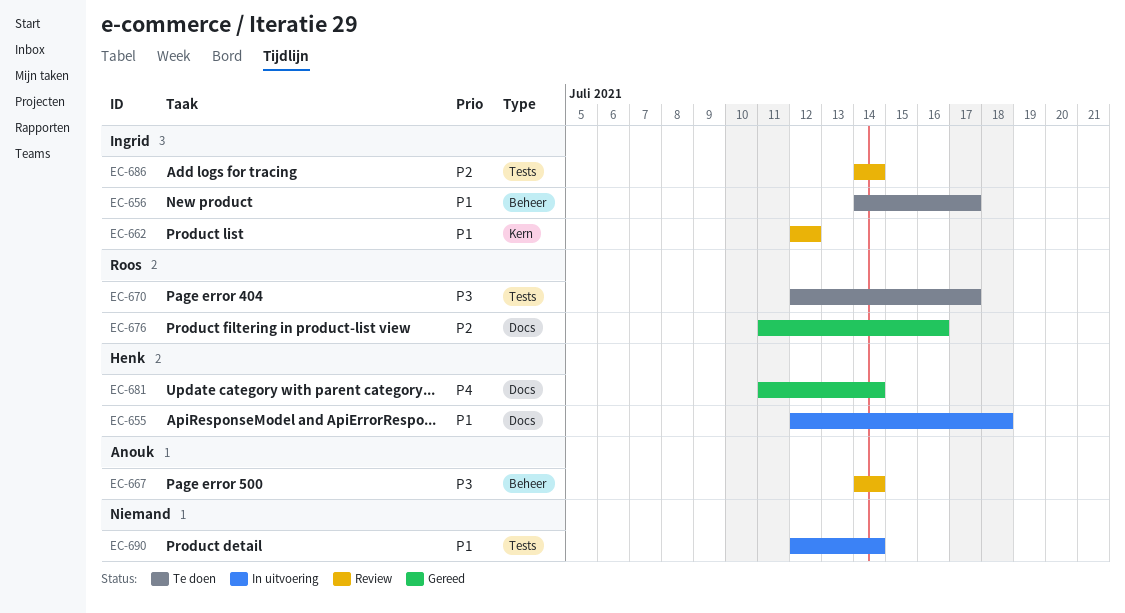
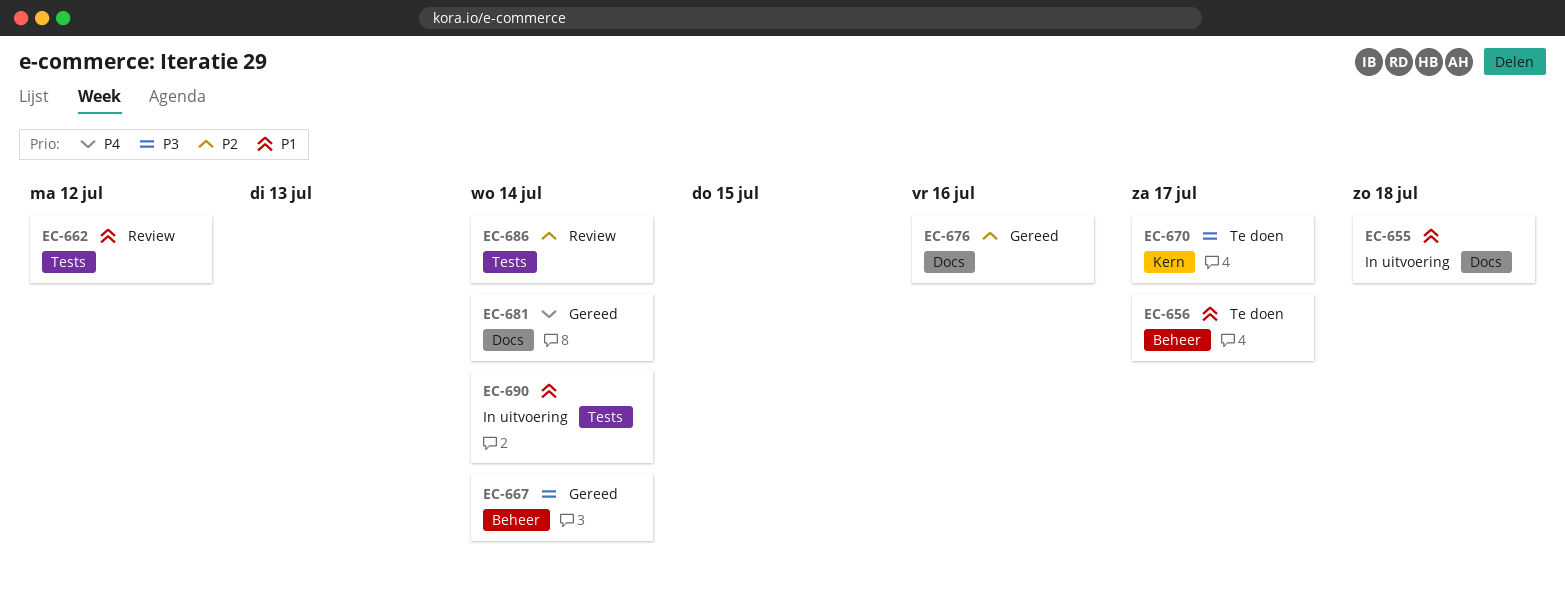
EC-662, label: Kern -> Tests
EC-667, status: Review -> Gereed
EC-670, label: Tests -> Kern

